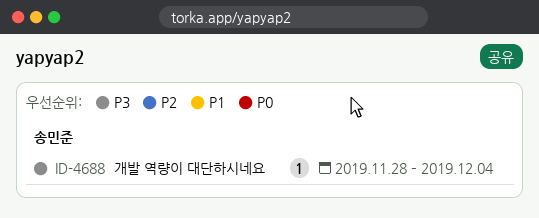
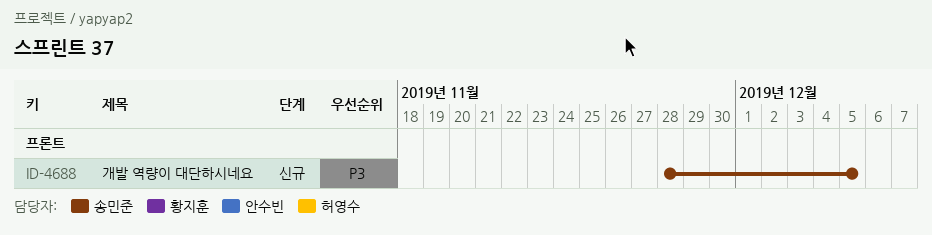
ID-4688, due: Dec 4 -> Dec 5

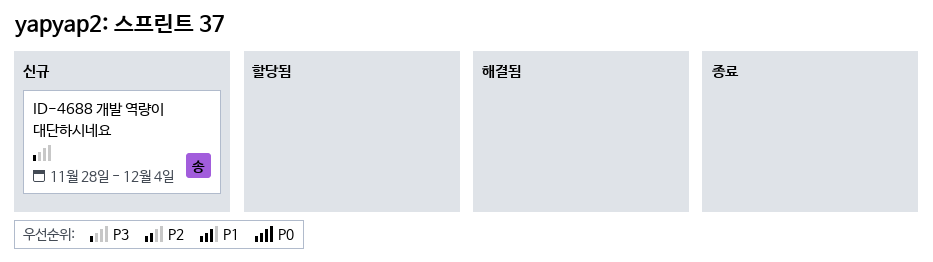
ID-4688, due: Dec 5 -> Dec 4

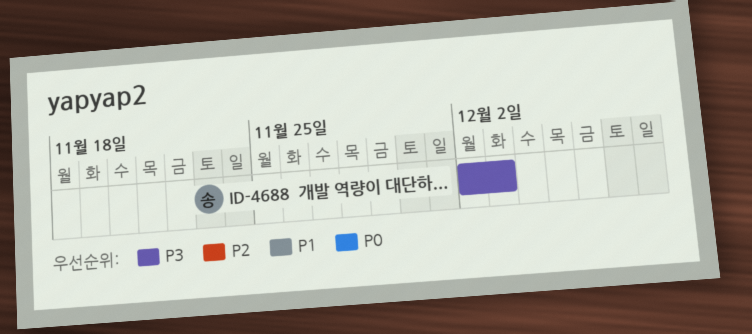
ID-4688, start: Nov 28 -> Dec 2
ID-4688, due: Dec 4 -> Dec 3

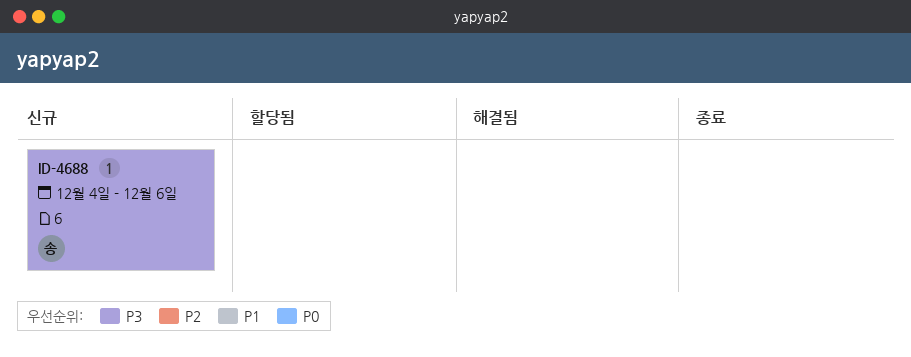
ID-4688, start: Dec 2 -> Dec 4
ID-4688, due: Dec 3 -> Dec 6

